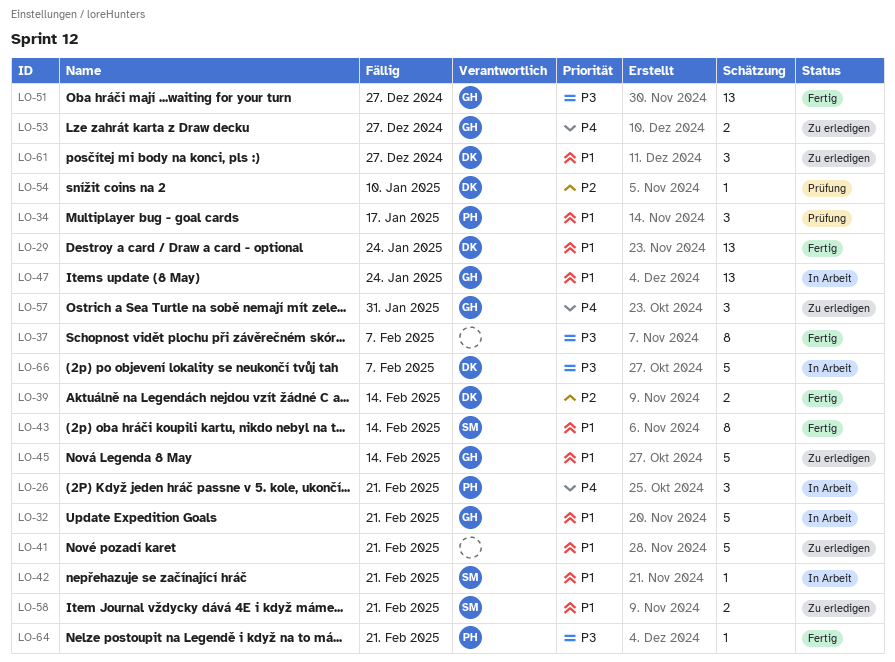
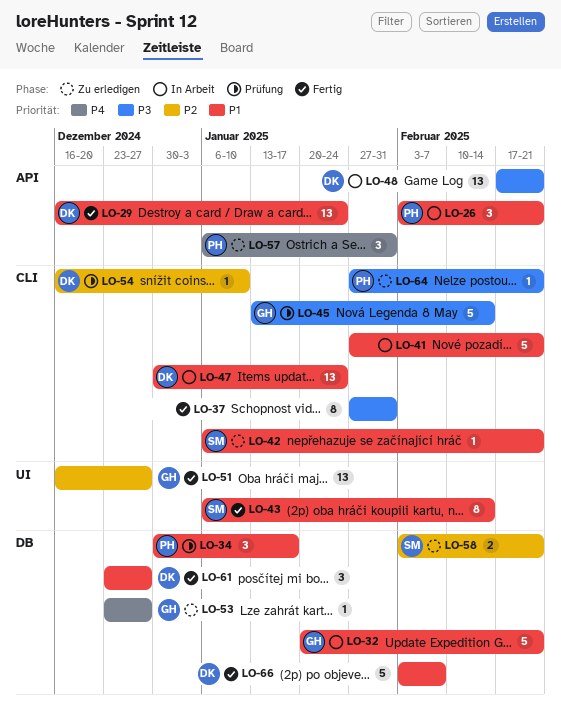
LO-26, priority: P4 -> P1
LO-37, due: Feb 7 -> Jan 31
LO-39: present -> none
LO-41, status: Zu erledigen -> In Arbeit
LO-42, status: In Arbeit -> Zu erledigen
LO-45, status: Zu erledigen -> Prüfung
LO-45, priority: P1 -> P3
LO-47, owner: GH -> DK
LO-48: none -> present
LO-51, priority: P3 -> P2
LO-53, estimate: 2 -> 1
LO-57, owner: GH -> PH
LO-58, priority: P1 -> P2
LO-61, status: Zu erledigen -> Fertig
LO-64, status: Fertig -> Zu erledigen
LO-66, status: In Arbeit -> Fertig
LO-66, priority: P3 -> P1

